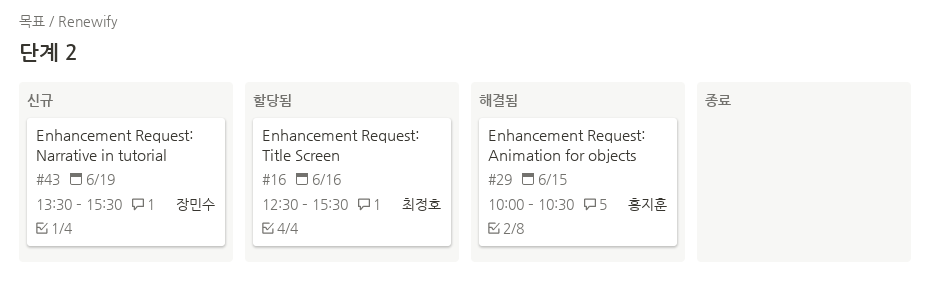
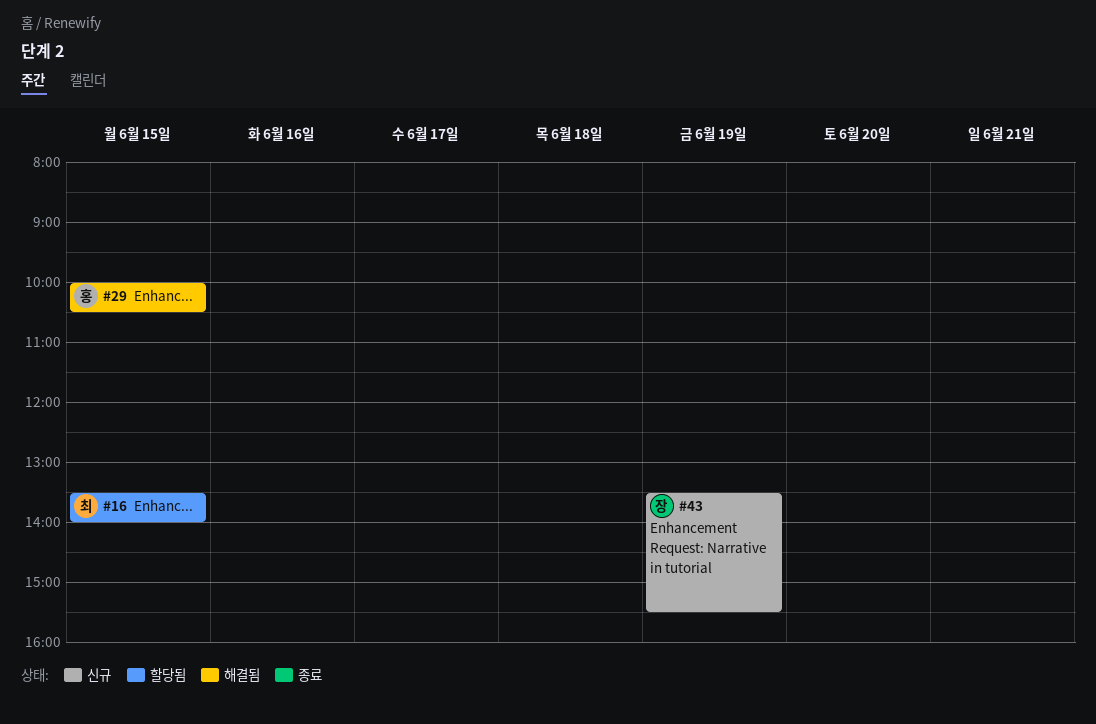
#16, day: Jun 16 -> Jun 15
#16, begins: 12:30 -> 13:30
#16, ends: 15:30 -> 14:00

